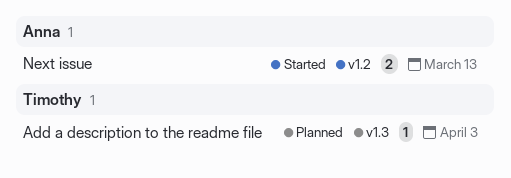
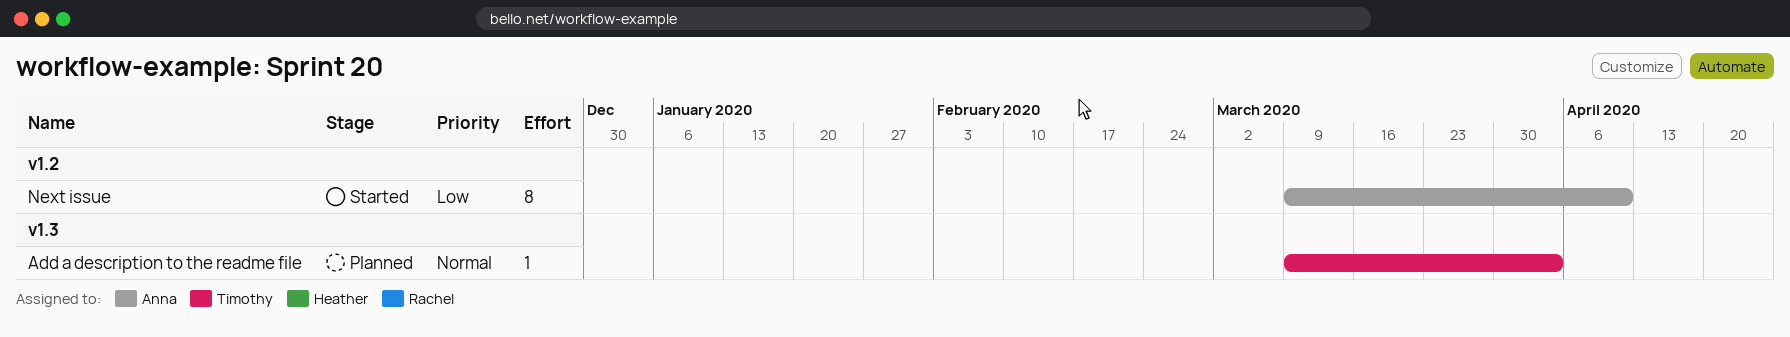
Next issue, estimate: 2 -> 8
Next issue, due: Mar 13 -> Apr 10

